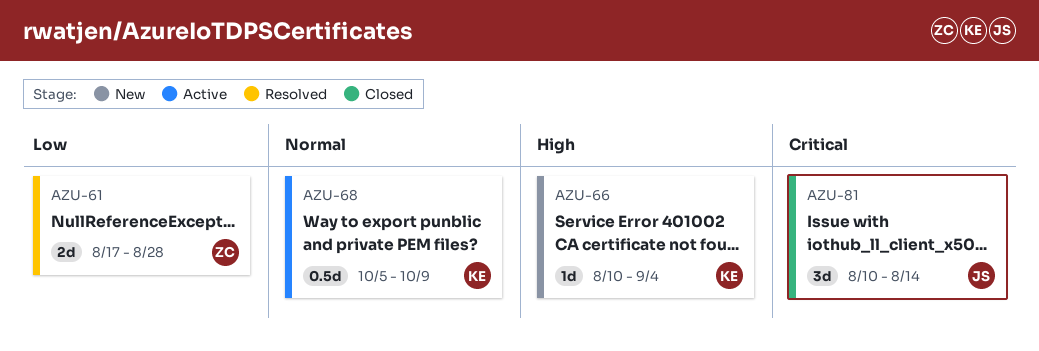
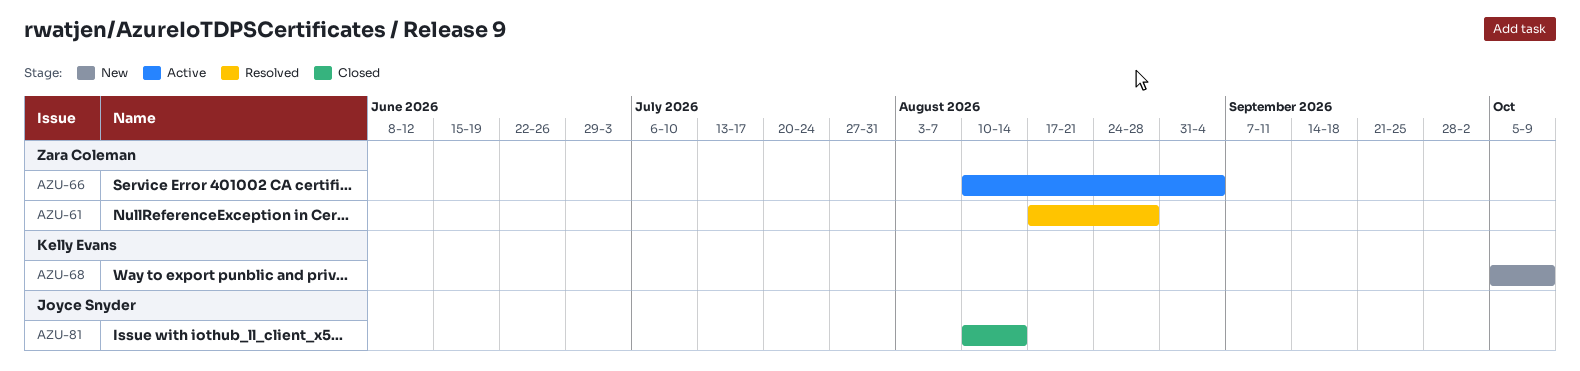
AZU-66, status: New -> Active
AZU-66, owner: Kelly Evans -> Zara Coleman
AZU-68, status: Active -> New

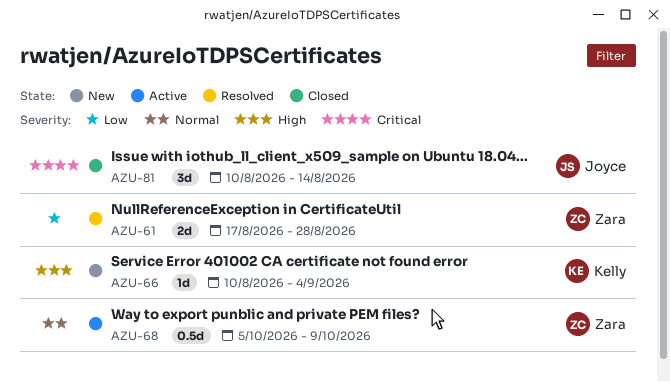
AZU-66, status: Active -> New
AZU-66, owner: Zara Coleman -> Kelly Evans
AZU-68, status: New -> Active
AZU-68, owner: Kelly Evans -> Zara Coleman

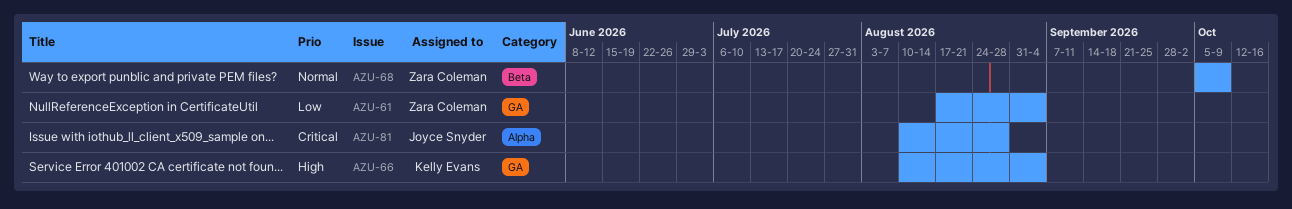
AZU-61, due: Aug 28 -> Sep 4
AZU-81, due: Aug 14 -> Aug 28

